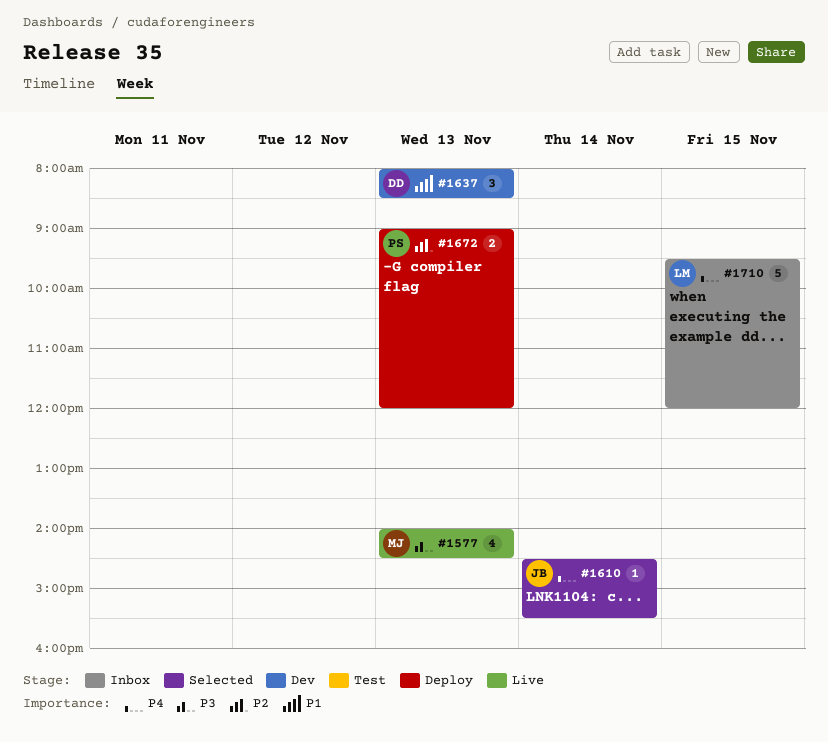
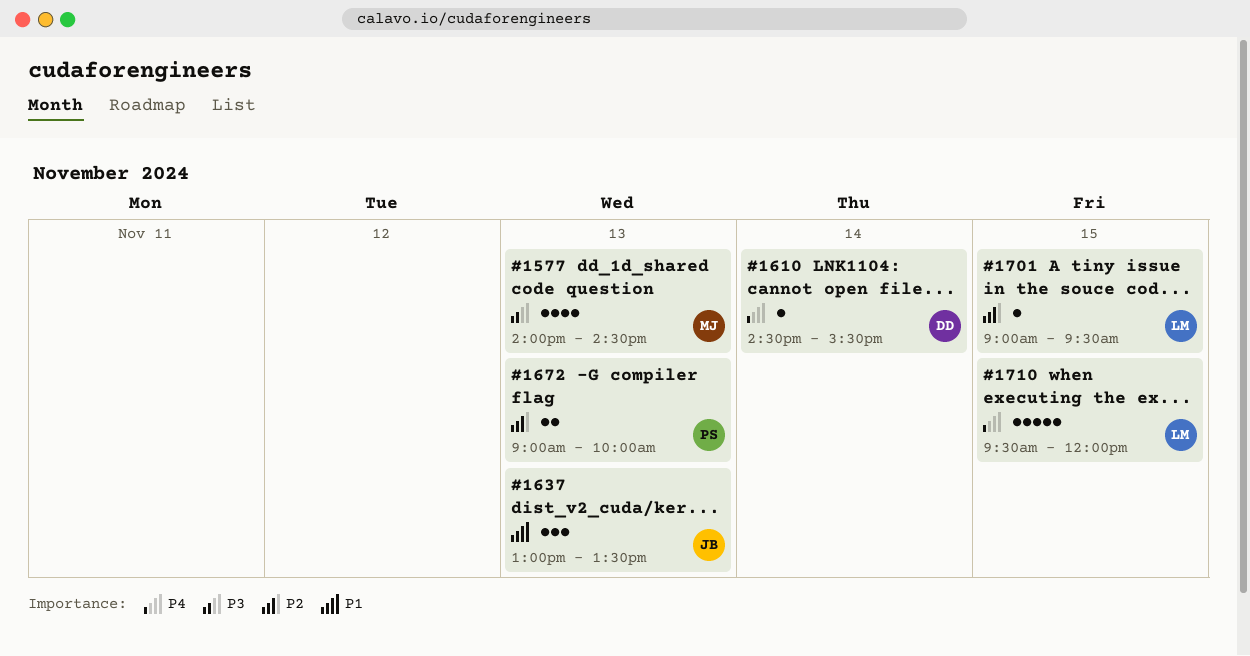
#1610, owner: JB -> DD
#1637, owner: DD -> JB
#1637, begins: 08:00 -> 13:00
#1637, ends: 08:30 -> 13:30
#1672, ends: 12:00 -> 10:00
#1701: none -> present

